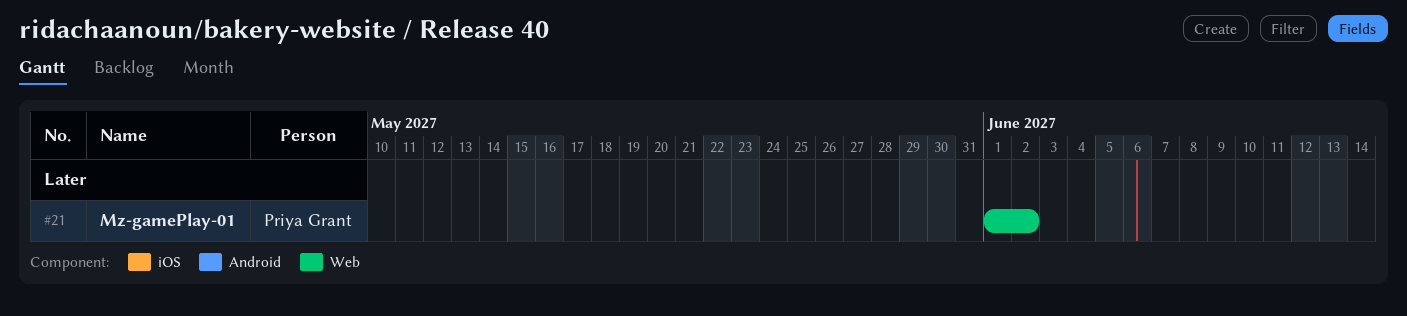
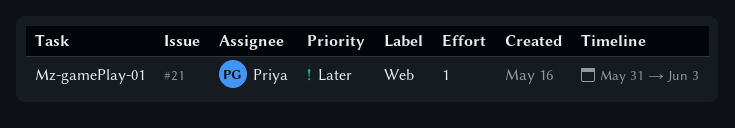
#21, start: Jun 1 -> May 31
#21, due: Jun 2 -> Jun 3

